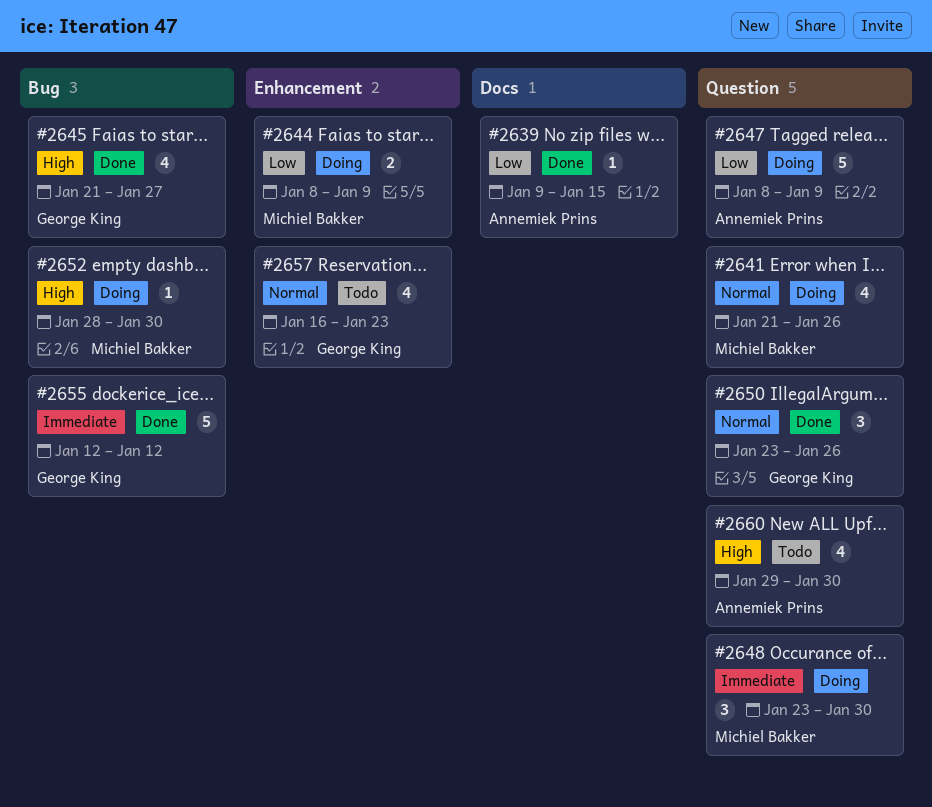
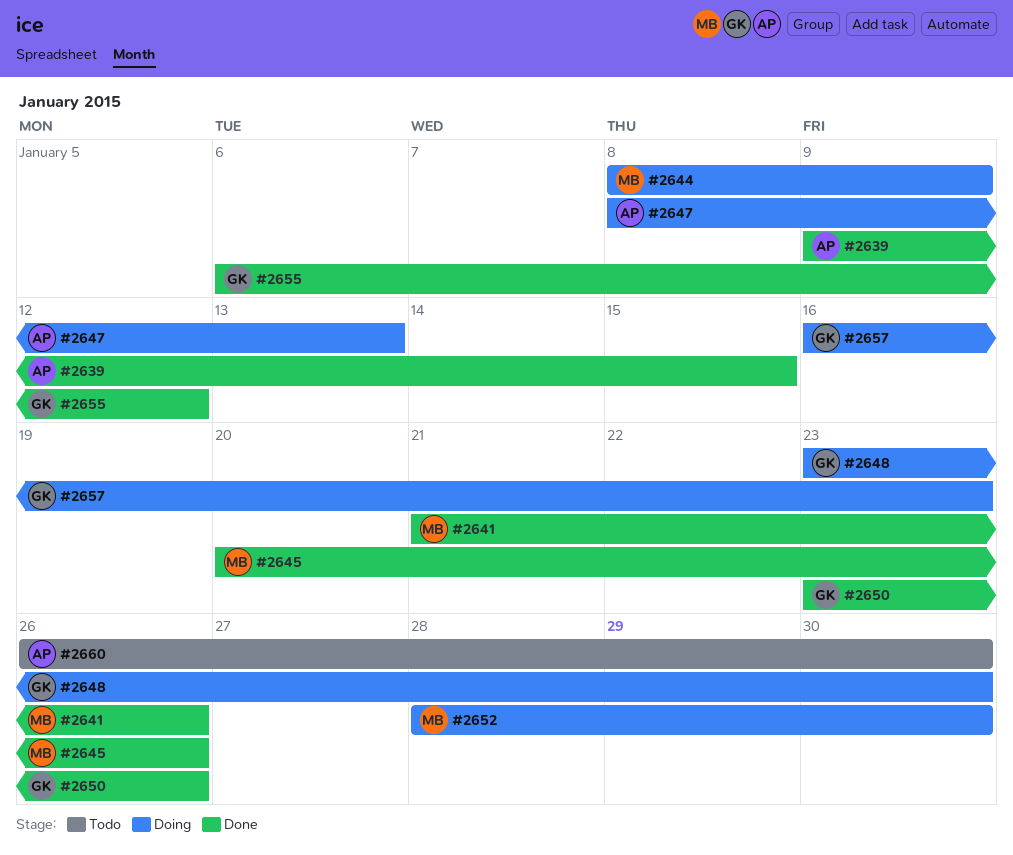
#2641, status: Doing -> Done
#2645, owner: George King -> Michiel Bakker
#2645, start: Jan 21 -> Jan 20
#2645, due: Jan 27 -> Jan 26
#2647, due: Jan 9 -> Jan 13
#2648, owner: Michiel Bakker -> George King
#2655, start: Jan 12 -> Jan 6
#2657, status: Todo -> Doing
#2660, start: Jan 29 -> Jan 26

